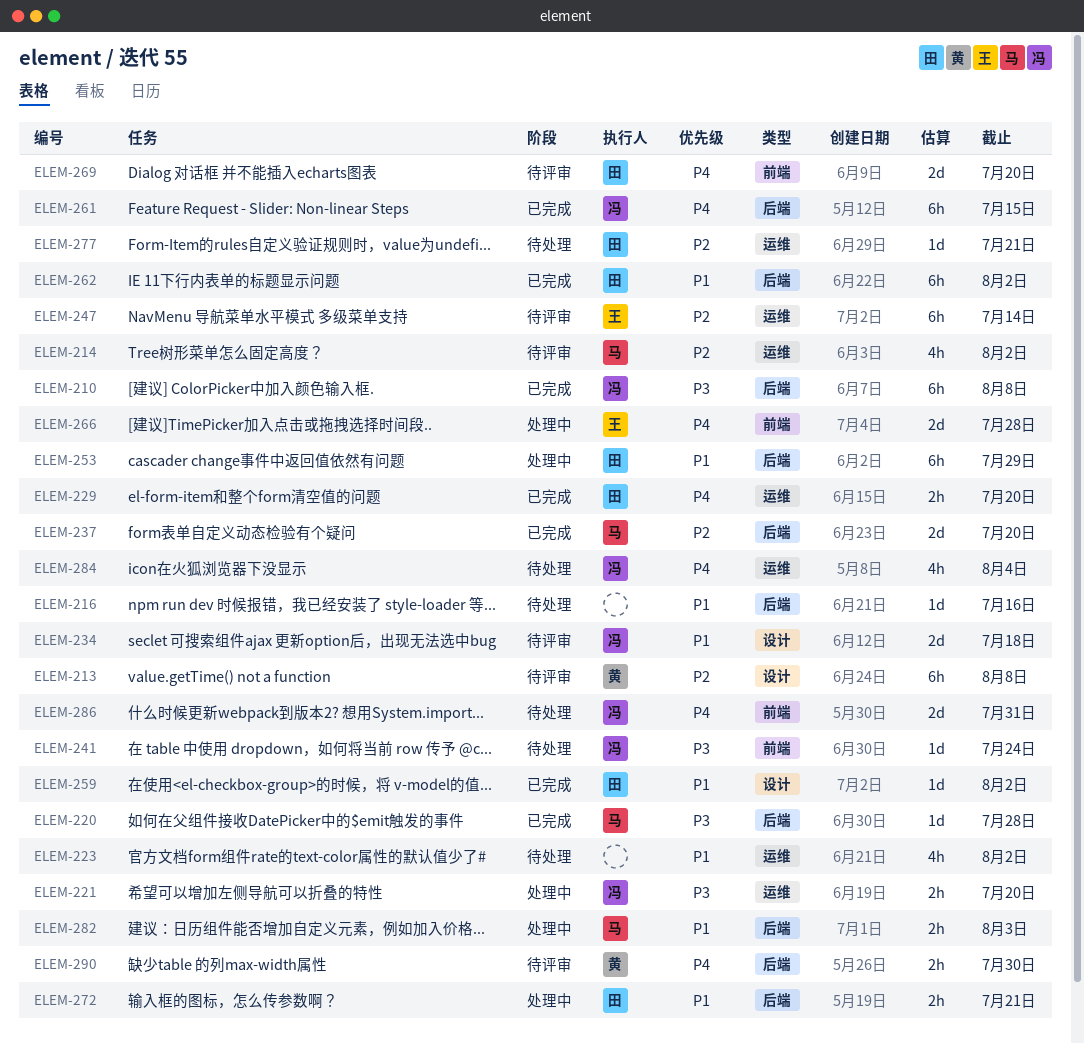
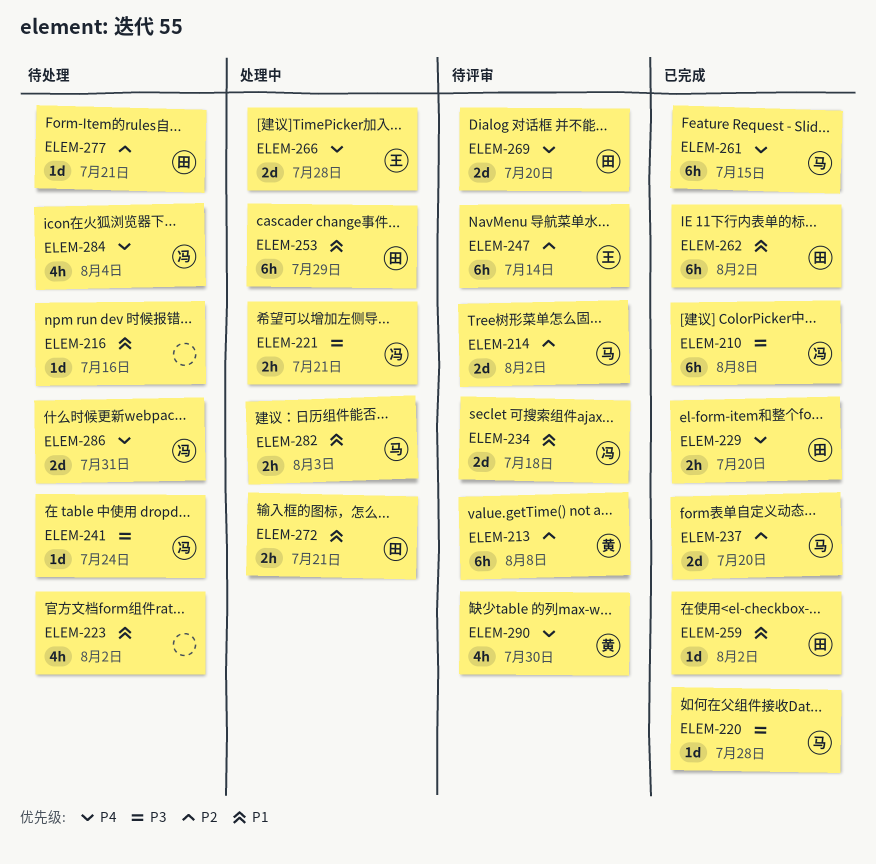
ELEM-214, estimate: 4h -> 2d
ELEM-221, due: Jul 20 -> Jul 21
ELEM-261, owner: 冯 -> 马
ELEM-290, estimate: 2h -> 4h

